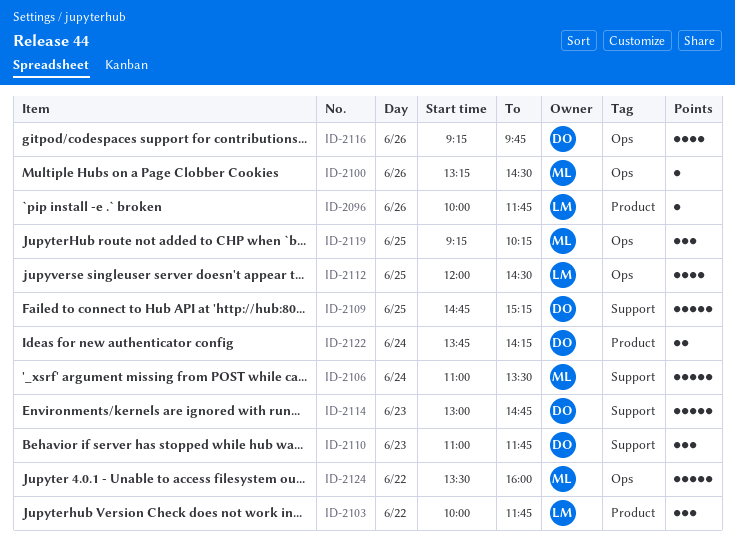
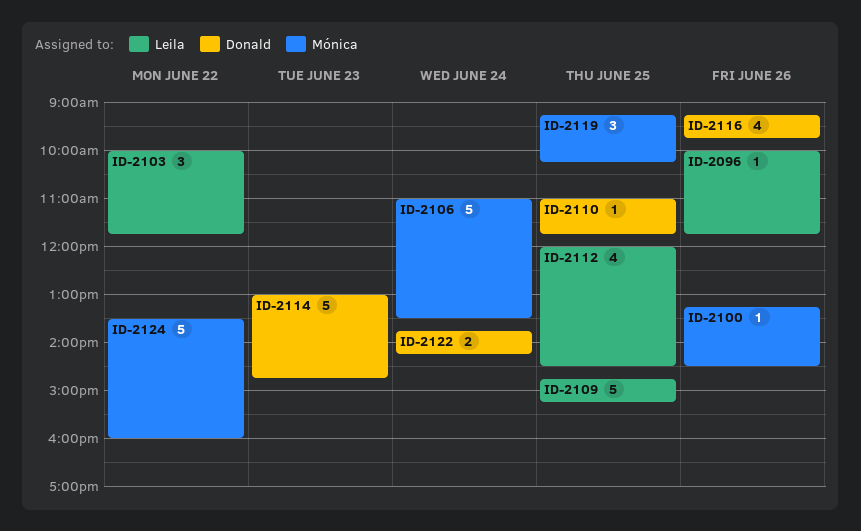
ID-2109, owner: Donald -> Leila
ID-2110, estimate: 3 -> 1
ID-2110, day: Jun 23 -> Jun 25

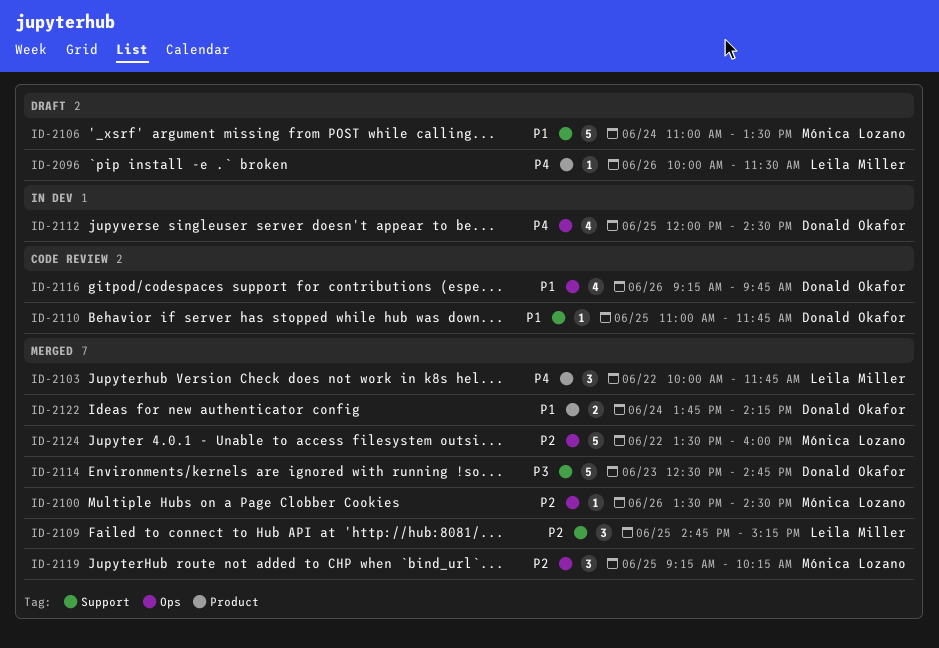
ID-2096, ends: 11:45 -> 11:30
ID-2100, begins: 13:15 -> 13:30
ID-2109, estimate: 5 -> 3
ID-2112, owner: Leila Miller -> Donald Okafor
ID-2114, begins: 13:00 -> 12:30

